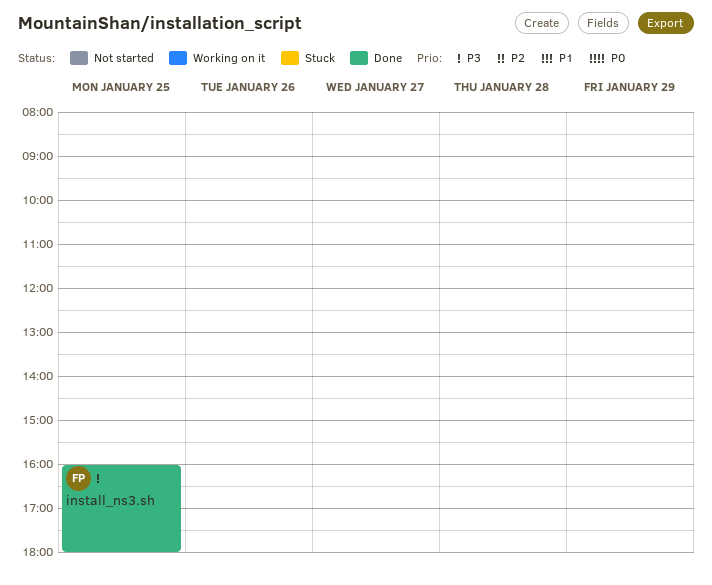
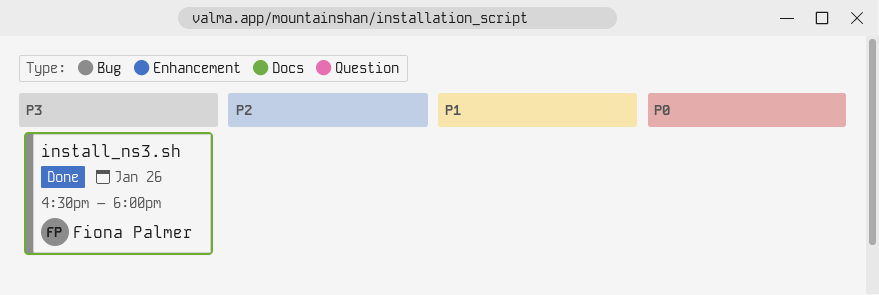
install_ns3.sh, day: Jan 25 -> Jan 26
install_ns3.sh, begins: 16:00 -> 16:30

